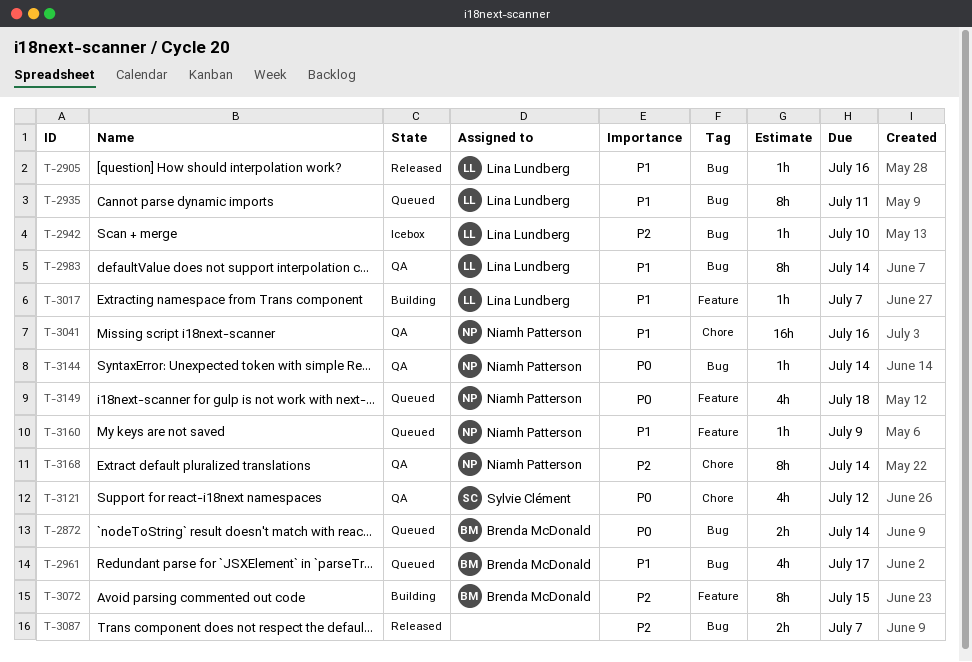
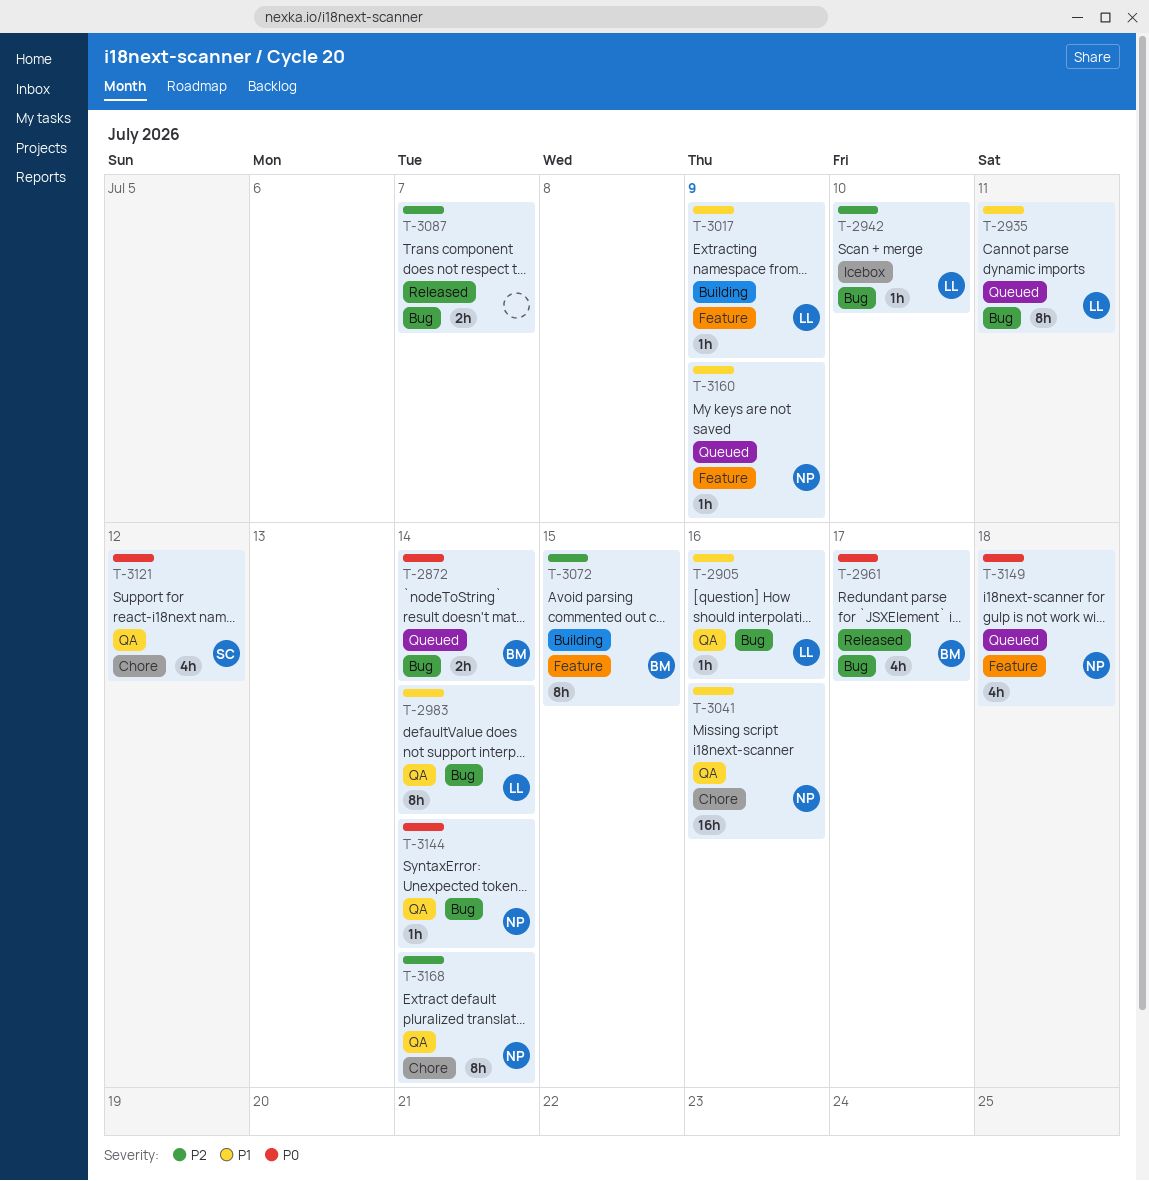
T-2905, status: Released -> QA
T-2961, status: Queued -> Released
T-2961, priority: P1 -> P0
T-3017, due: Jul 7 -> Jul 9

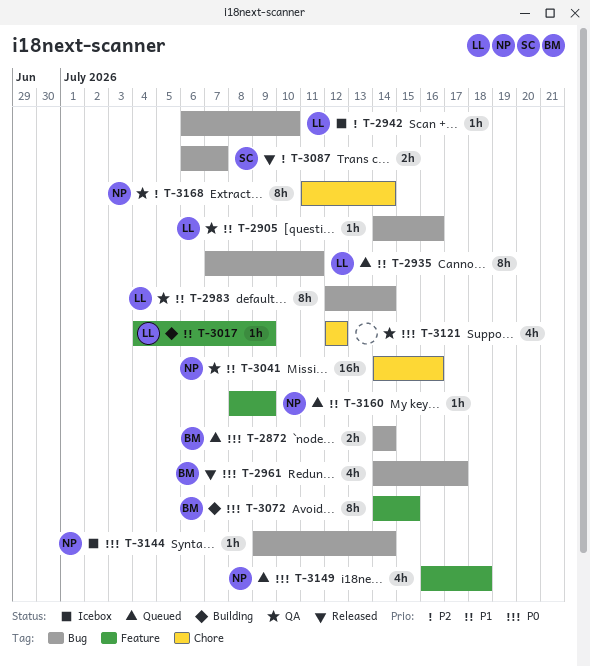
T-3072, priority: P2 -> P0
T-3087, owner: none -> SC
T-3121, owner: SC -> none
T-3144, status: QA -> Icebox

